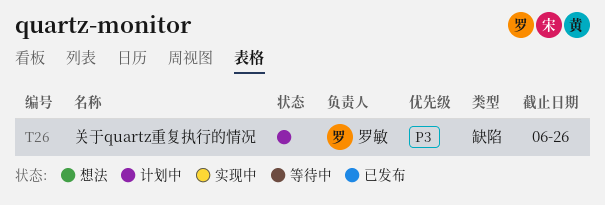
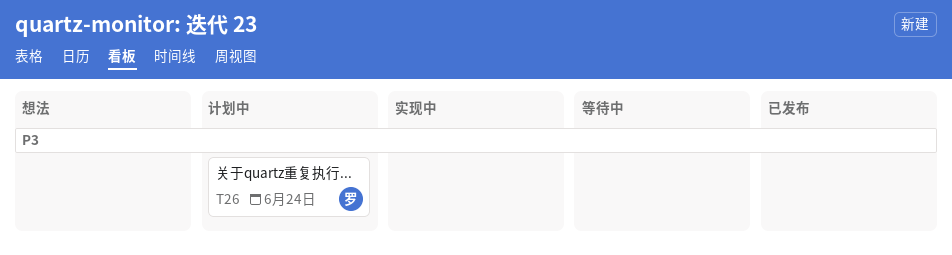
T26, due: Jun 26 -> Jun 24

